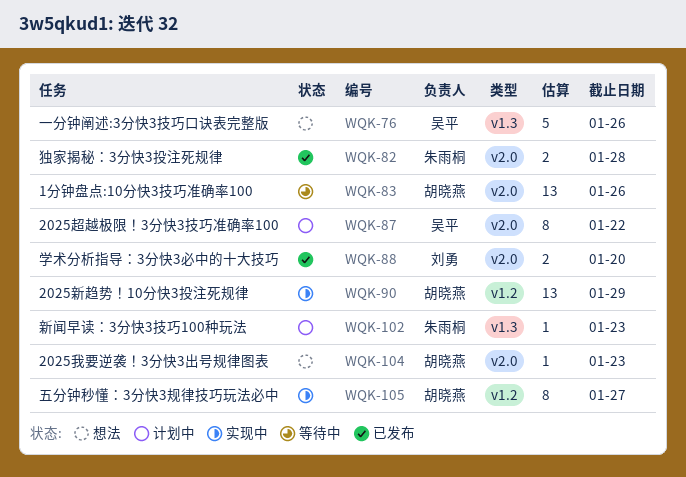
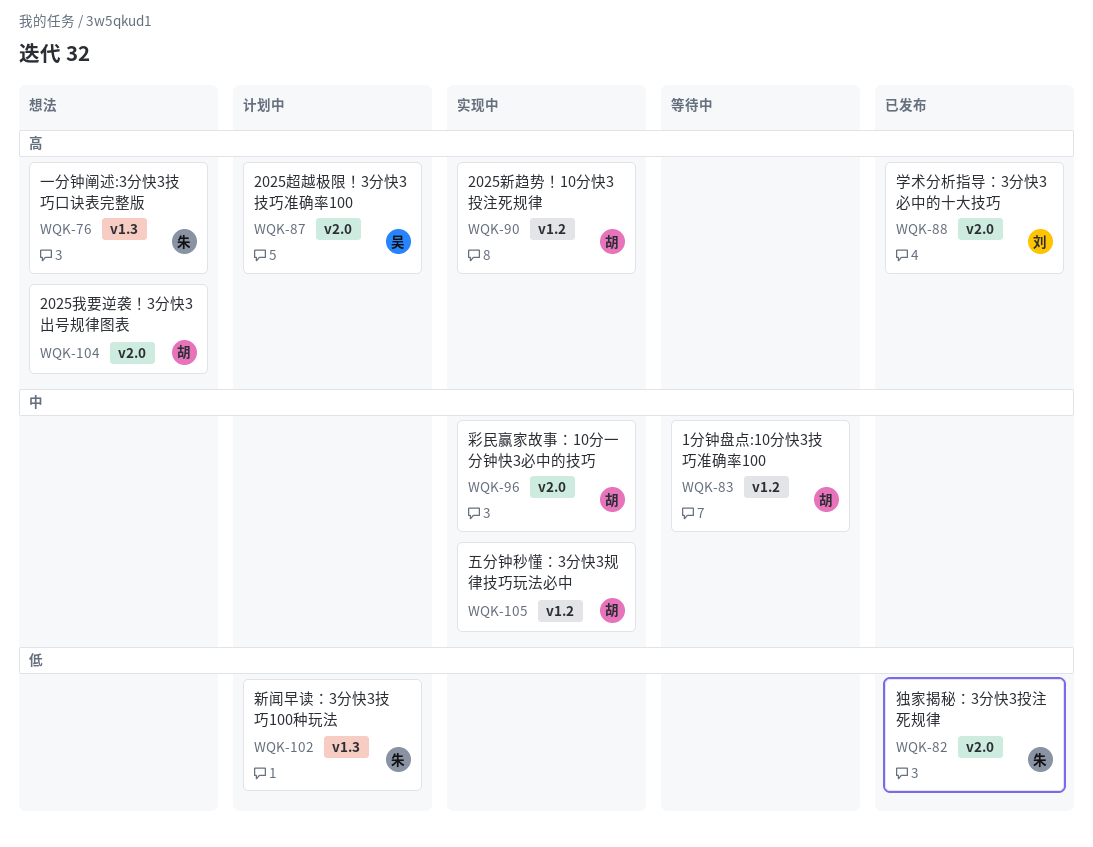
WQK-76, owner: 吴平 -> 朱雨桐
WQK-83, label: v2.0 -> v1.2
WQK-96: none -> present

